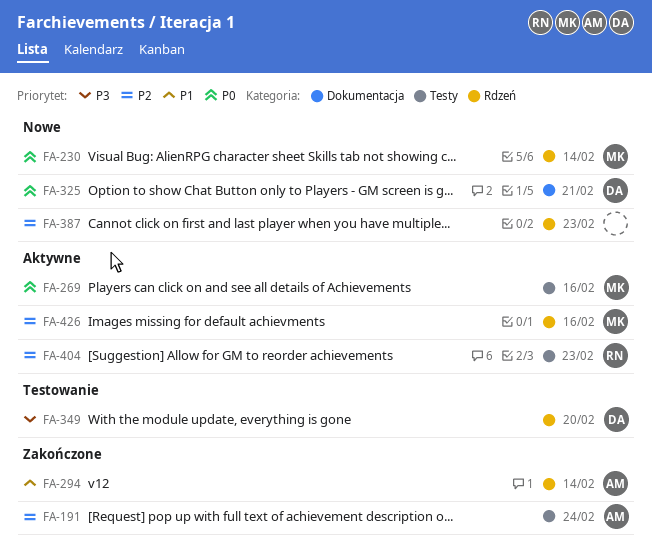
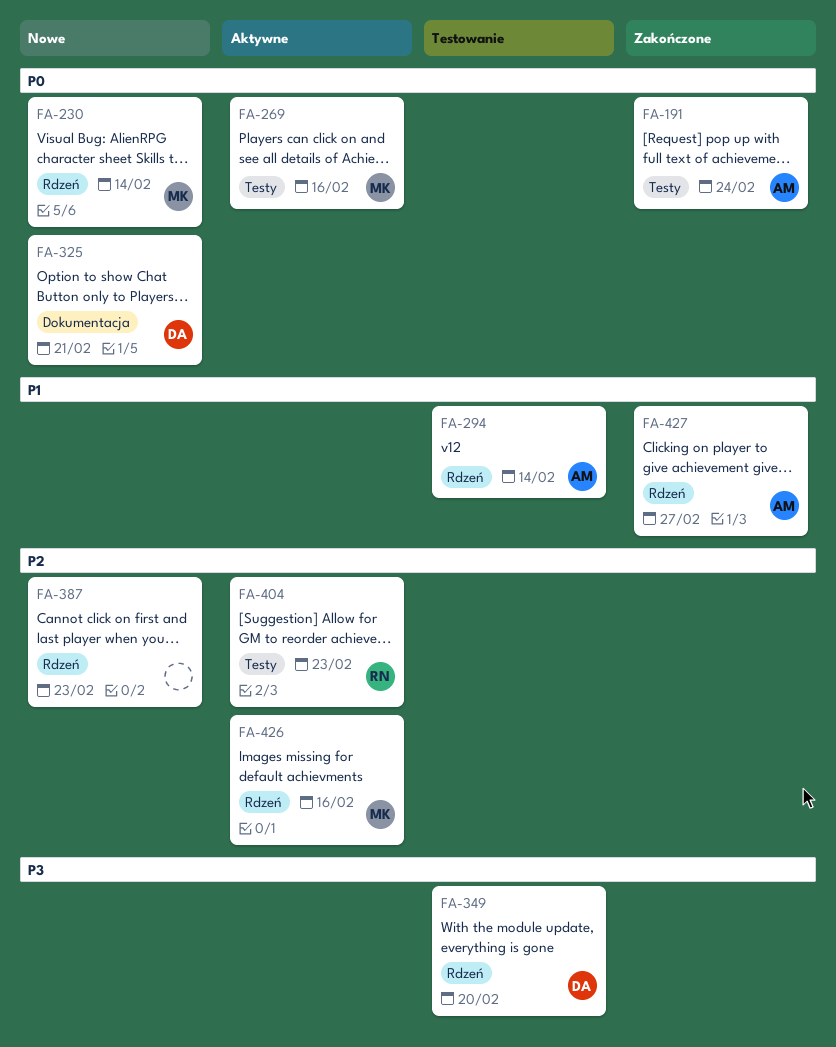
FA-191, priority: P2 -> P0
FA-294, status: Zakończone -> Testowanie
FA-427: none -> present

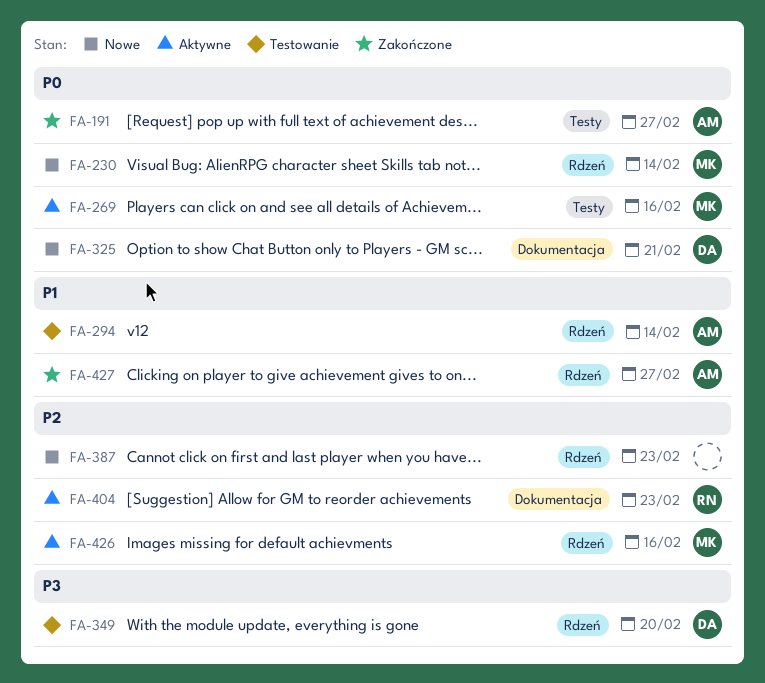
FA-191, due: Feb 24 -> Feb 27
FA-404, label: Testy -> Dokumentacja

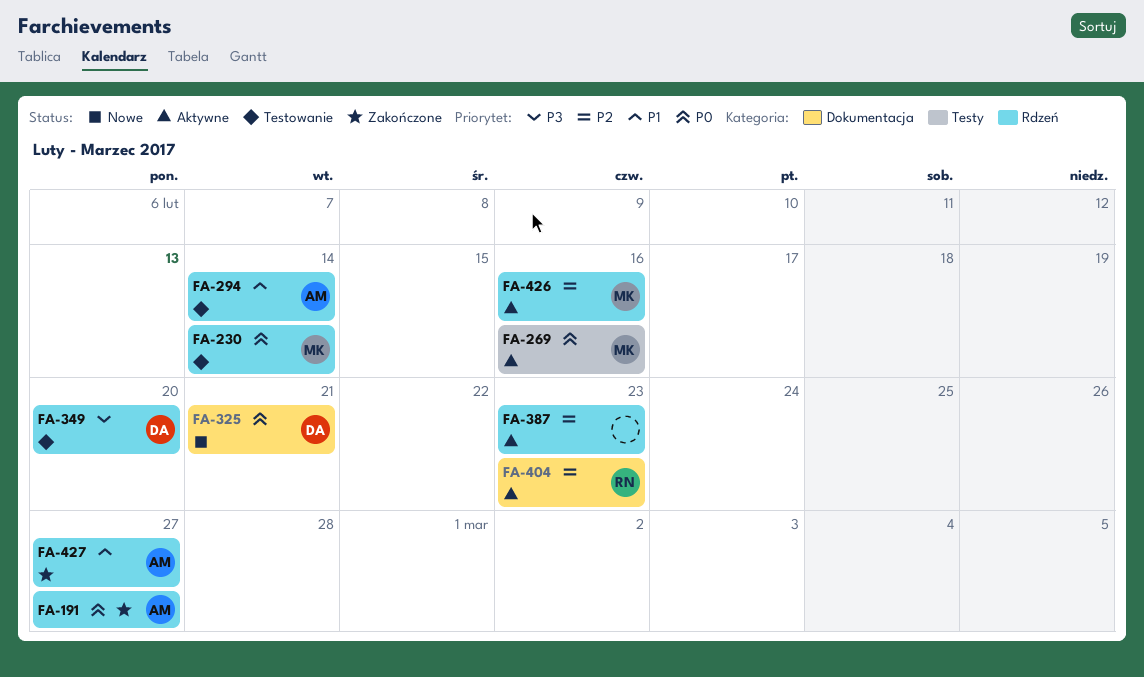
FA-191, label: Testy -> Rdzeń
FA-230, status: Nowe -> Testowanie
FA-387, status: Nowe -> Aktywne

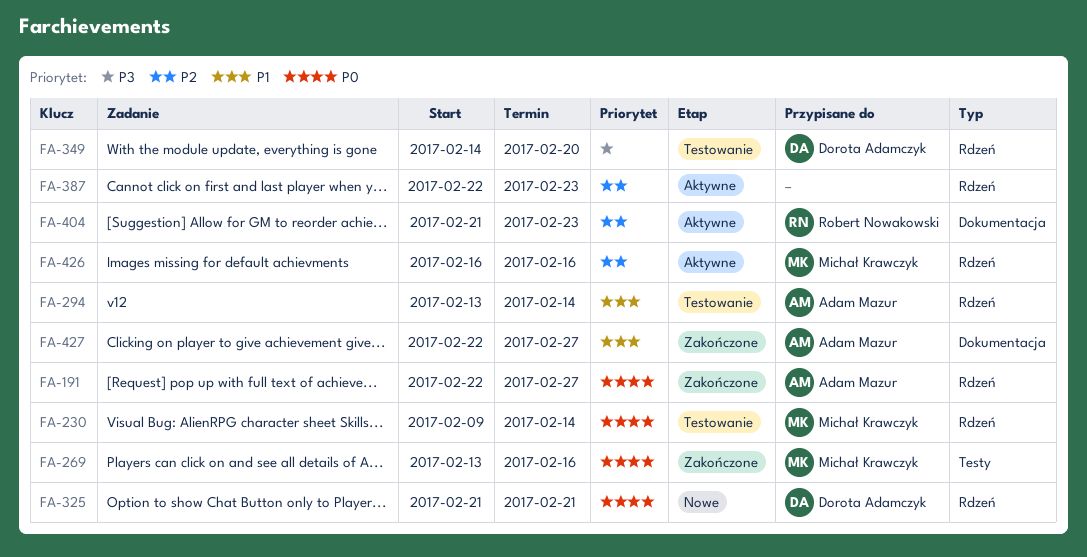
FA-269, status: Aktywne -> Zakończone
FA-325, label: Dokumentacja -> Rdzeń
FA-427, label: Rdzeń -> Dokumentacja

